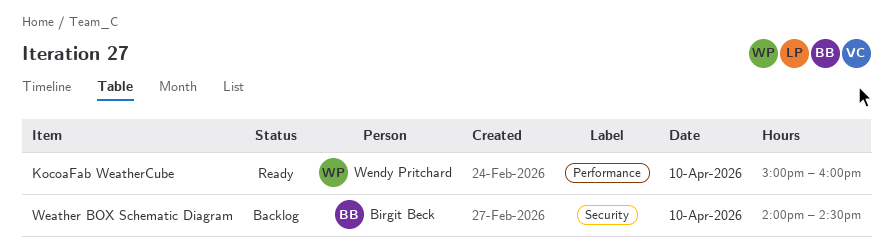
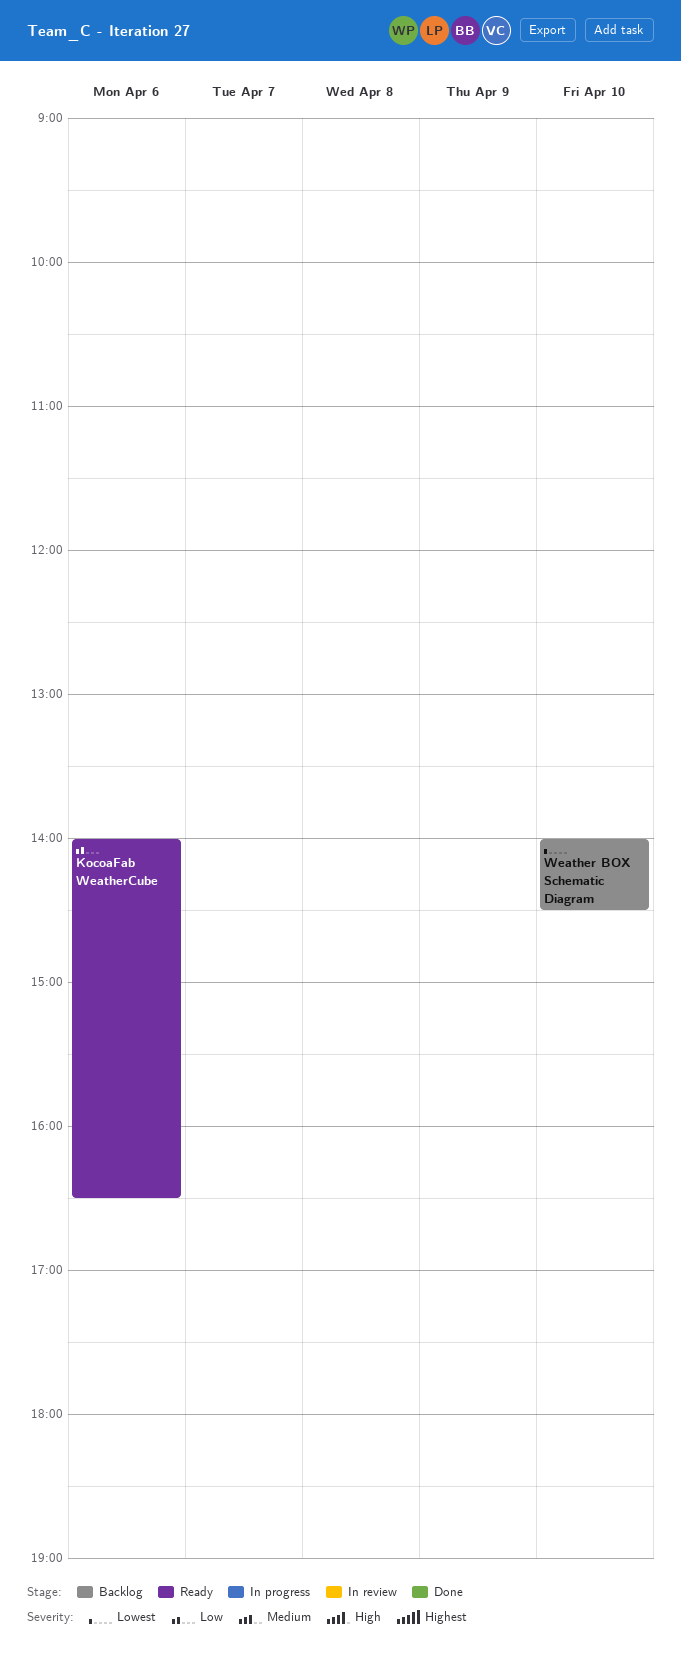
KocoaFab WeatherCube, day: Apr 10 -> Apr 6
KocoaFab WeatherCube, begins: 15:00 -> 14:00
KocoaFab WeatherCube, ends: 16:00 -> 16:30

